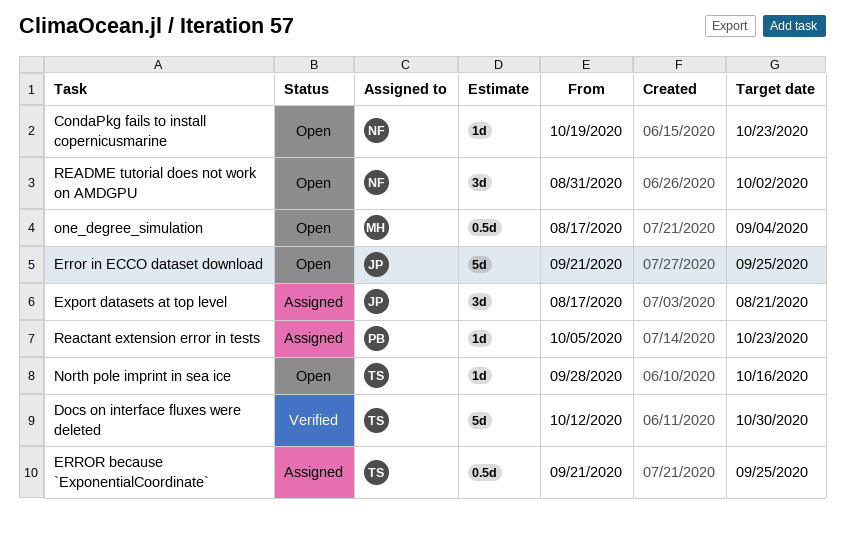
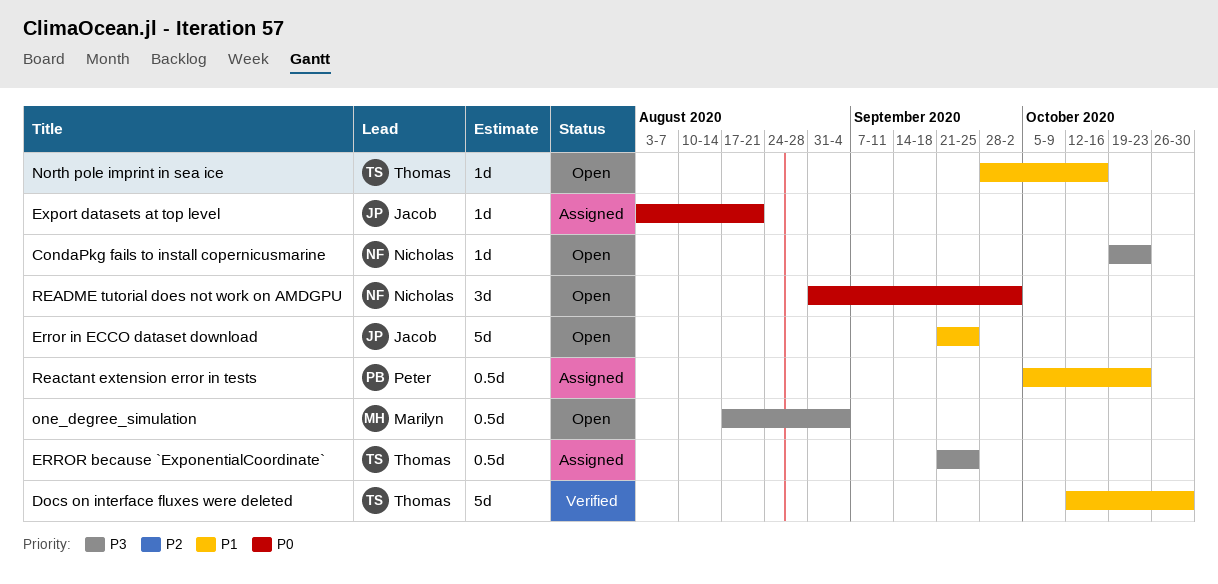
Export datasets at top level, estimate: 3d -> 1d
Export datasets at top level, start: Aug 17 -> Aug 3
Reactant extension error in tests, estimate: 1d -> 0.5d

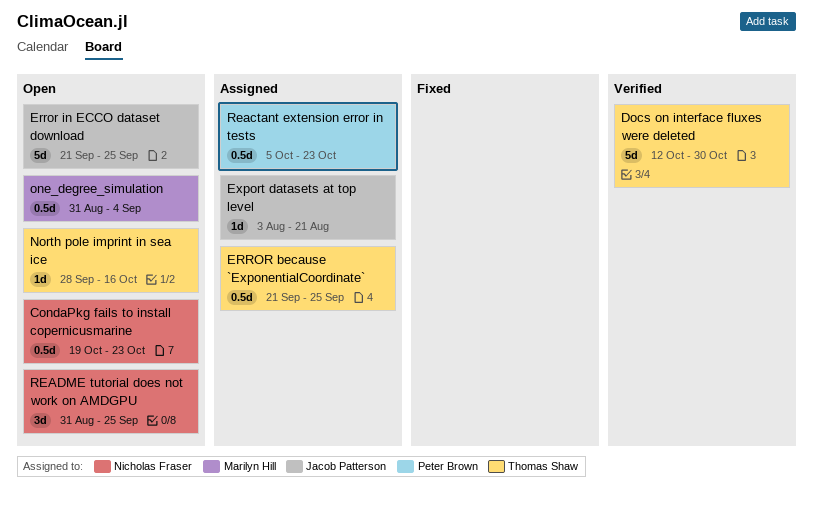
CondaPkg fails to install copernicusmarine, estimate: 1d -> 0.5d
one_degree_simulation, start: Aug 17 -> Aug 31
README tutorial does not work on AMDGPU, due: Oct 2 -> Sep 25

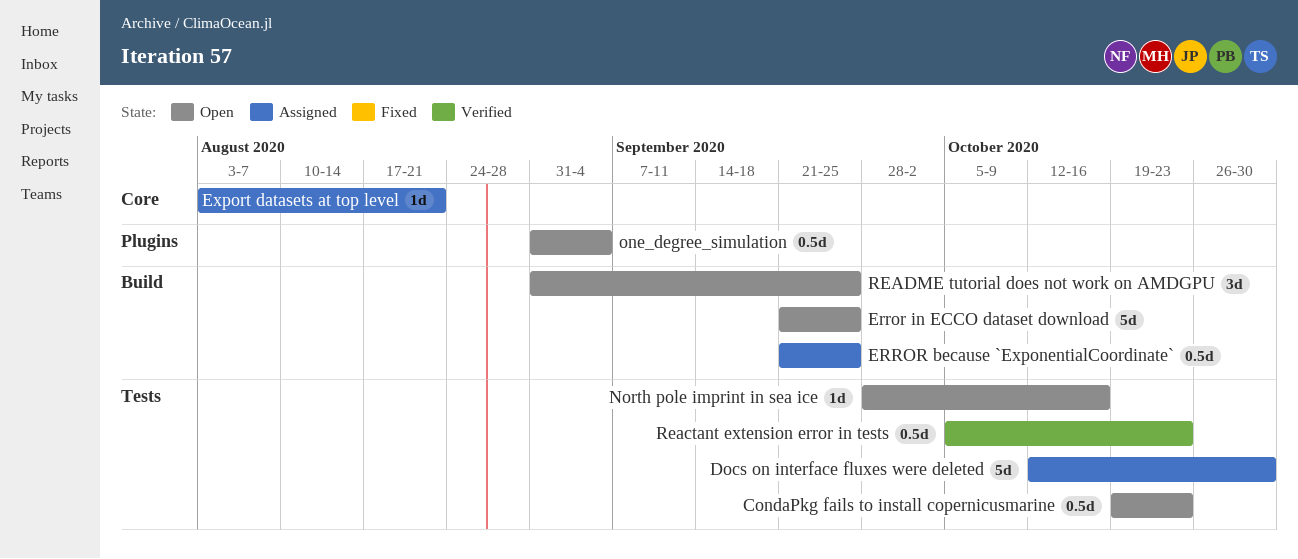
Docs on interface fluxes were deleted, status: Verified -> Assigned
Reactant extension error in tests, status: Assigned -> Verified

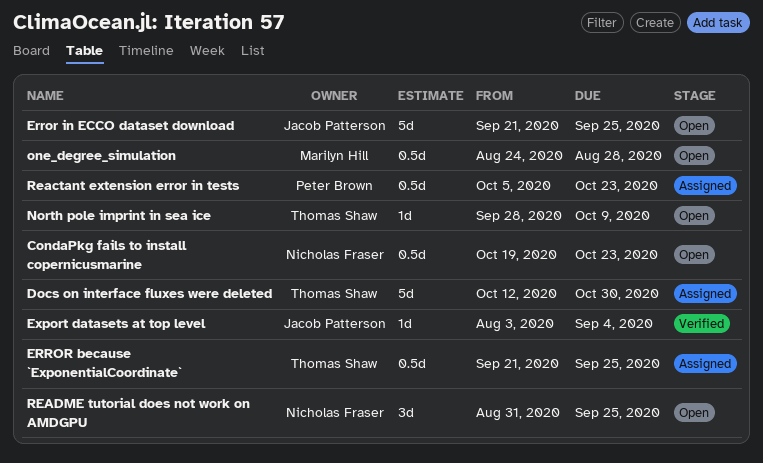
Export datasets at top level, status: Assigned -> Verified
Export datasets at top level, due: Aug 21 -> Sep 4
North pole imprint in sea ice, due: Oct 16 -> Oct 9
one_degree_simulation, start: Aug 31 -> Aug 24
one_degree_simulation, due: Sep 4 -> Aug 28
Reactant extension error in tests, status: Verified -> Assigned

